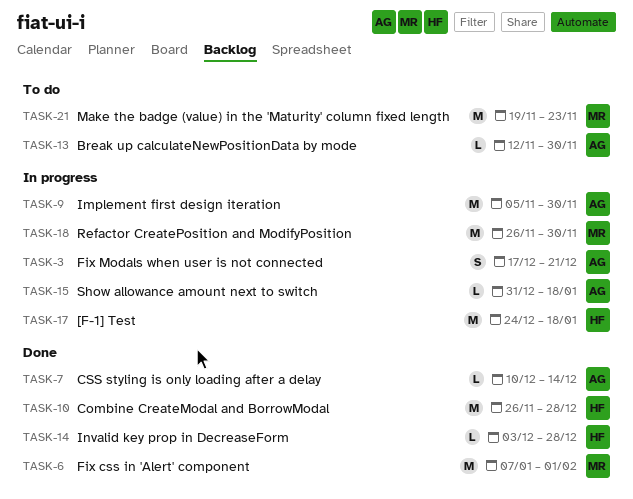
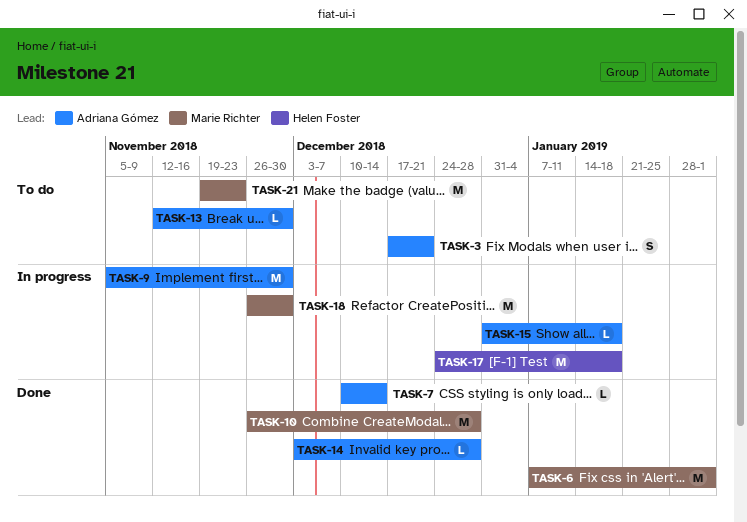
TASK-3, status: In progress -> To do
TASK-10, owner: Helen Foster -> Marie Richter
TASK-14, owner: Helen Foster -> Adriana Gómez

